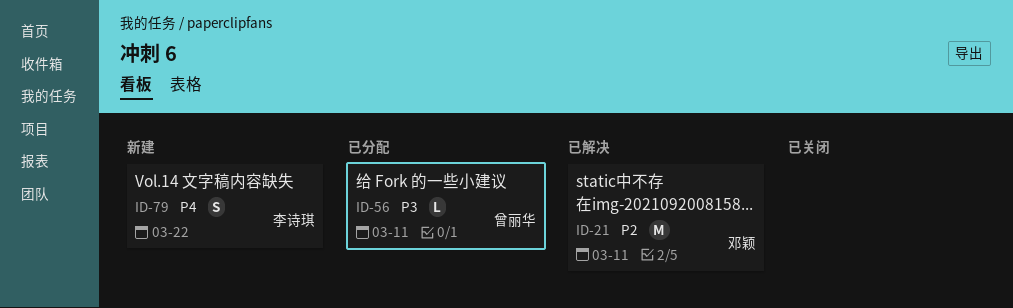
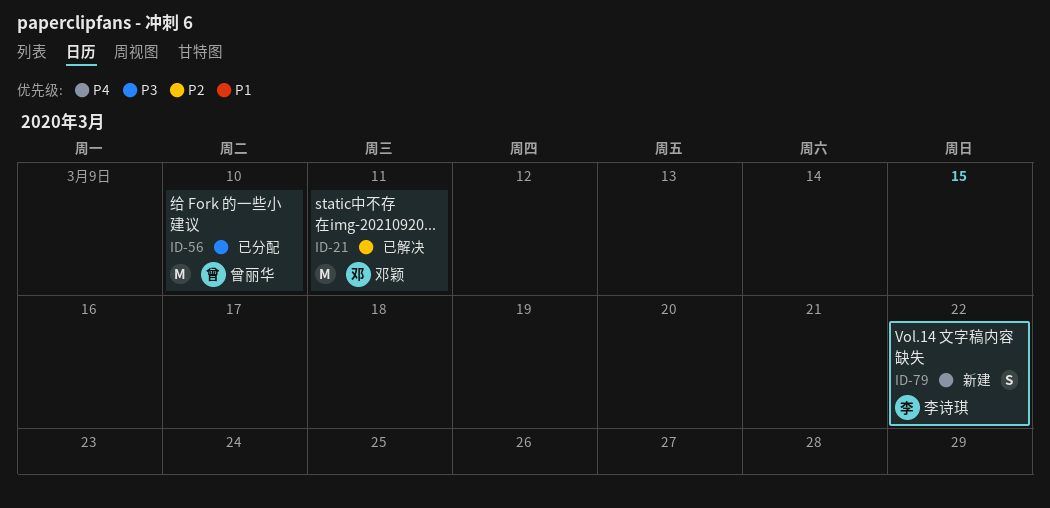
ID-56, estimate: L -> M
ID-56, due: Mar 11 -> Mar 10

